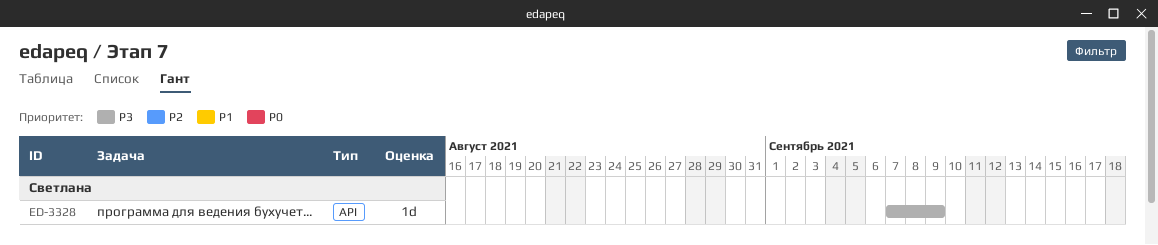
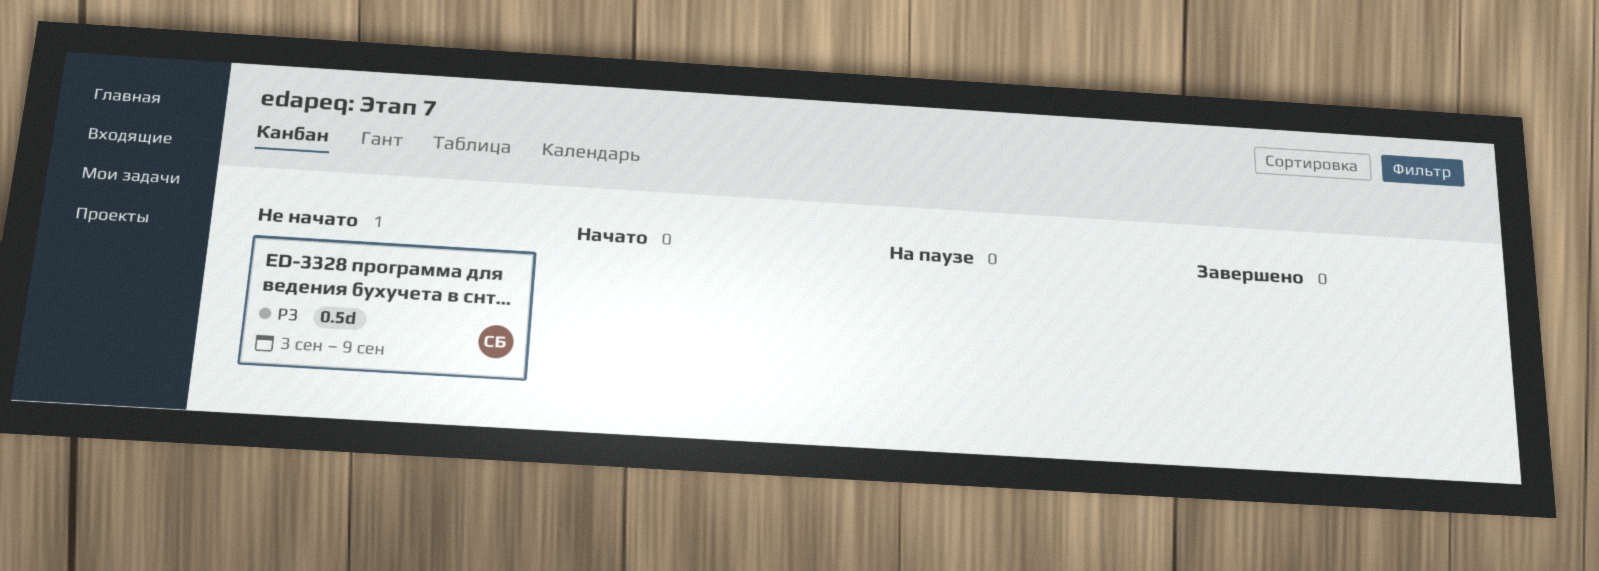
ED-3328, estimate: 1d -> 0.5d
ED-3328, start: Sep 7 -> Sep 3

